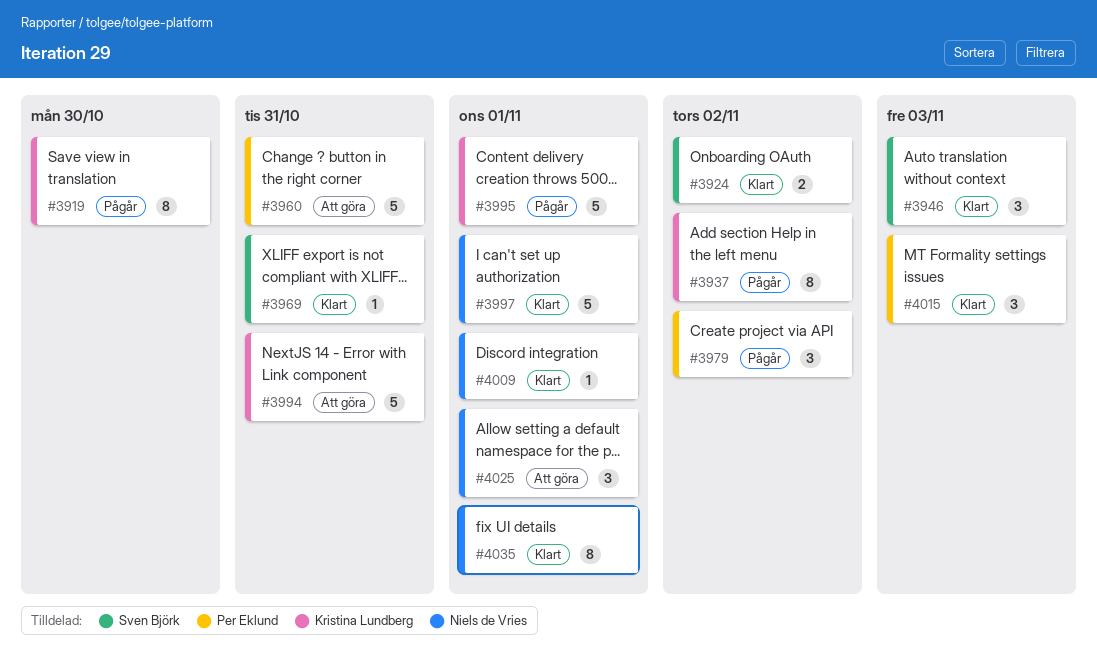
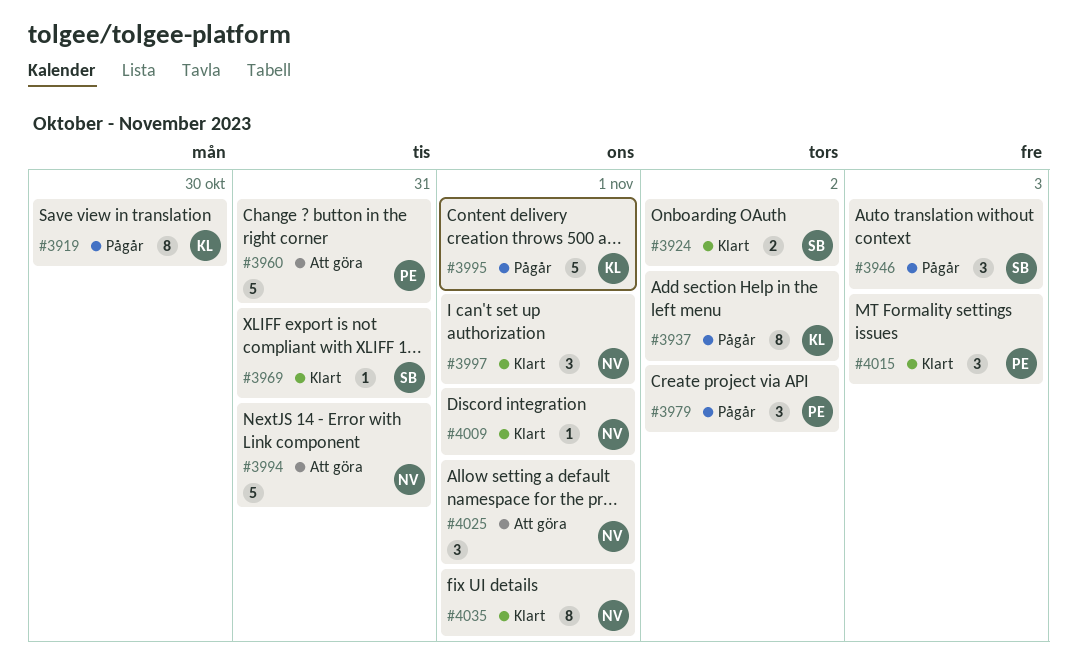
#3946, status: Klart -> Pågår
#3994, owner: Kristina Lundberg -> Niels de Vries
#3997, estimate: 5 -> 3

